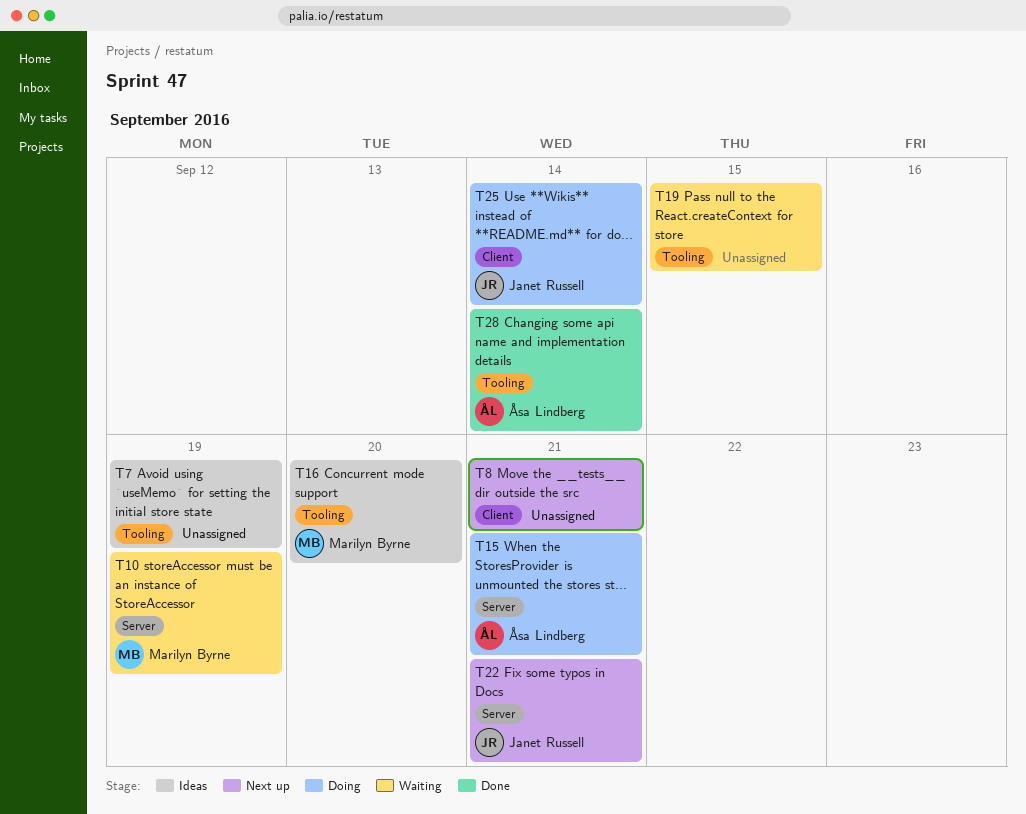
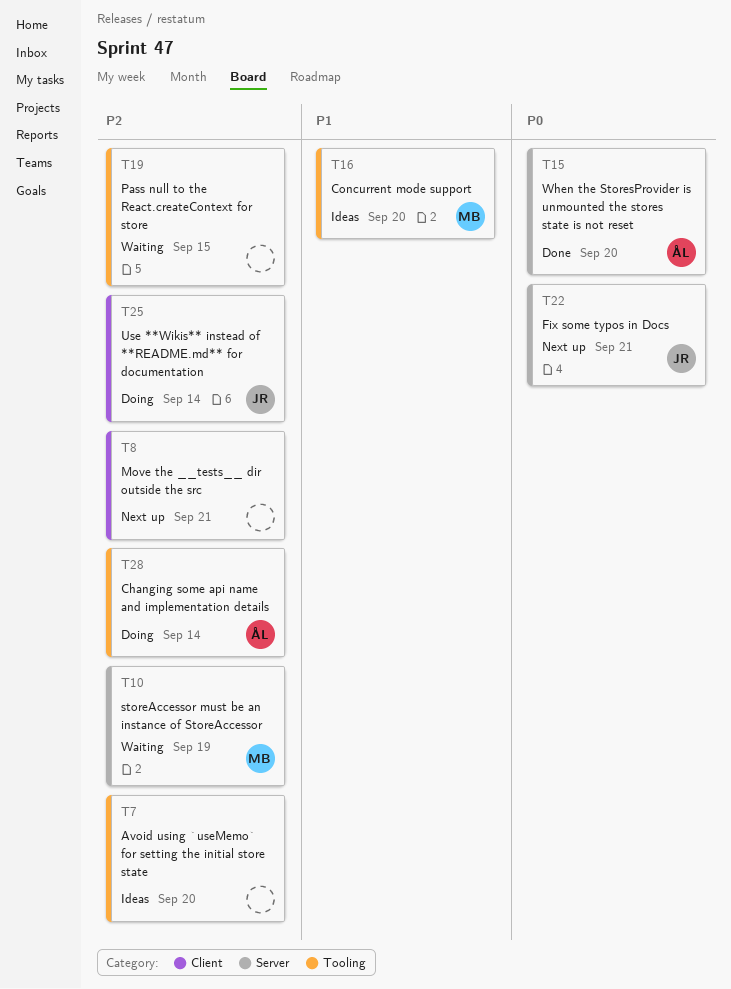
T7, due: Sep 19 -> Sep 20
T15, status: Doing -> Done
T15, due: Sep 21 -> Sep 20
T28, status: Done -> Doing

